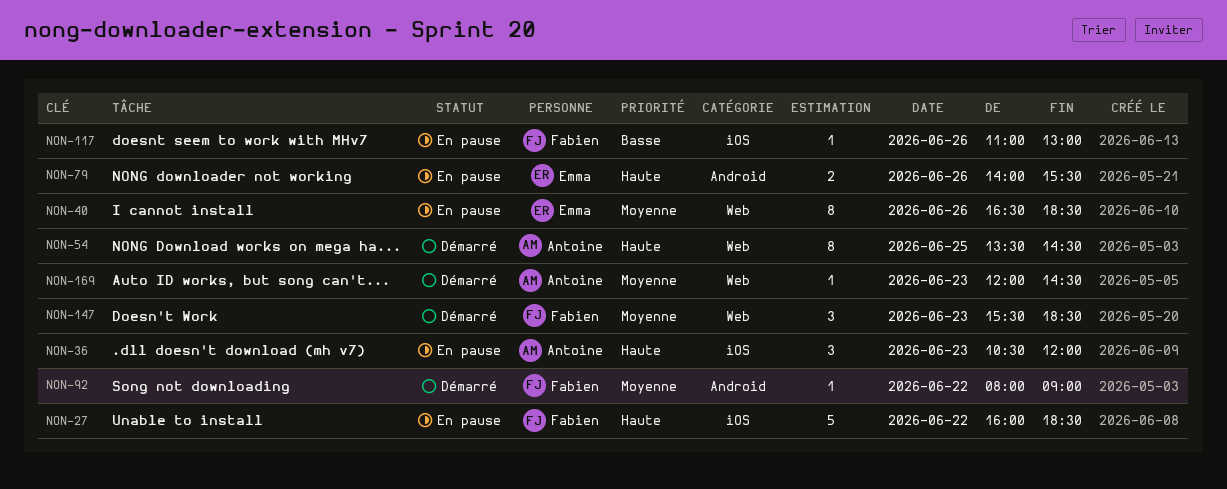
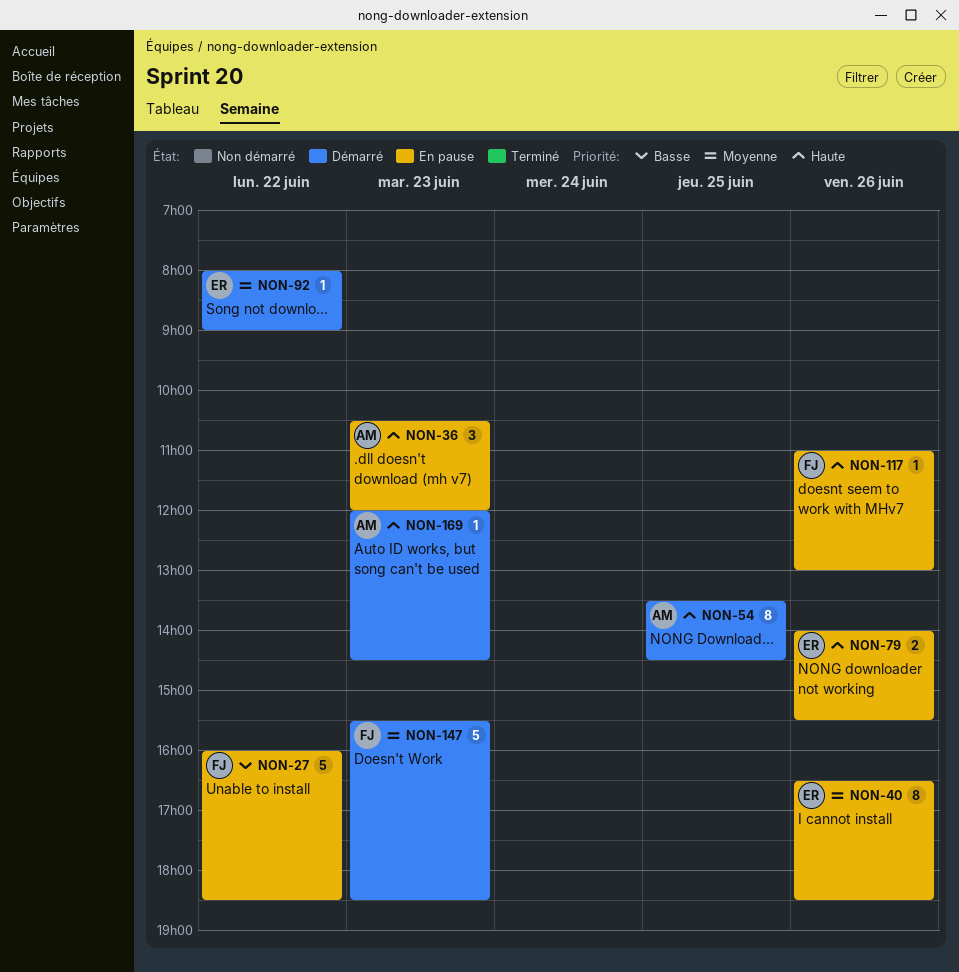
NON-27, priority: Haute -> Basse
NON-92, owner: Fabien -> Emma
NON-117, priority: Basse -> Haute
NON-147, estimate: 3 -> 5
NON-169, priority: Moyenne -> Haute

